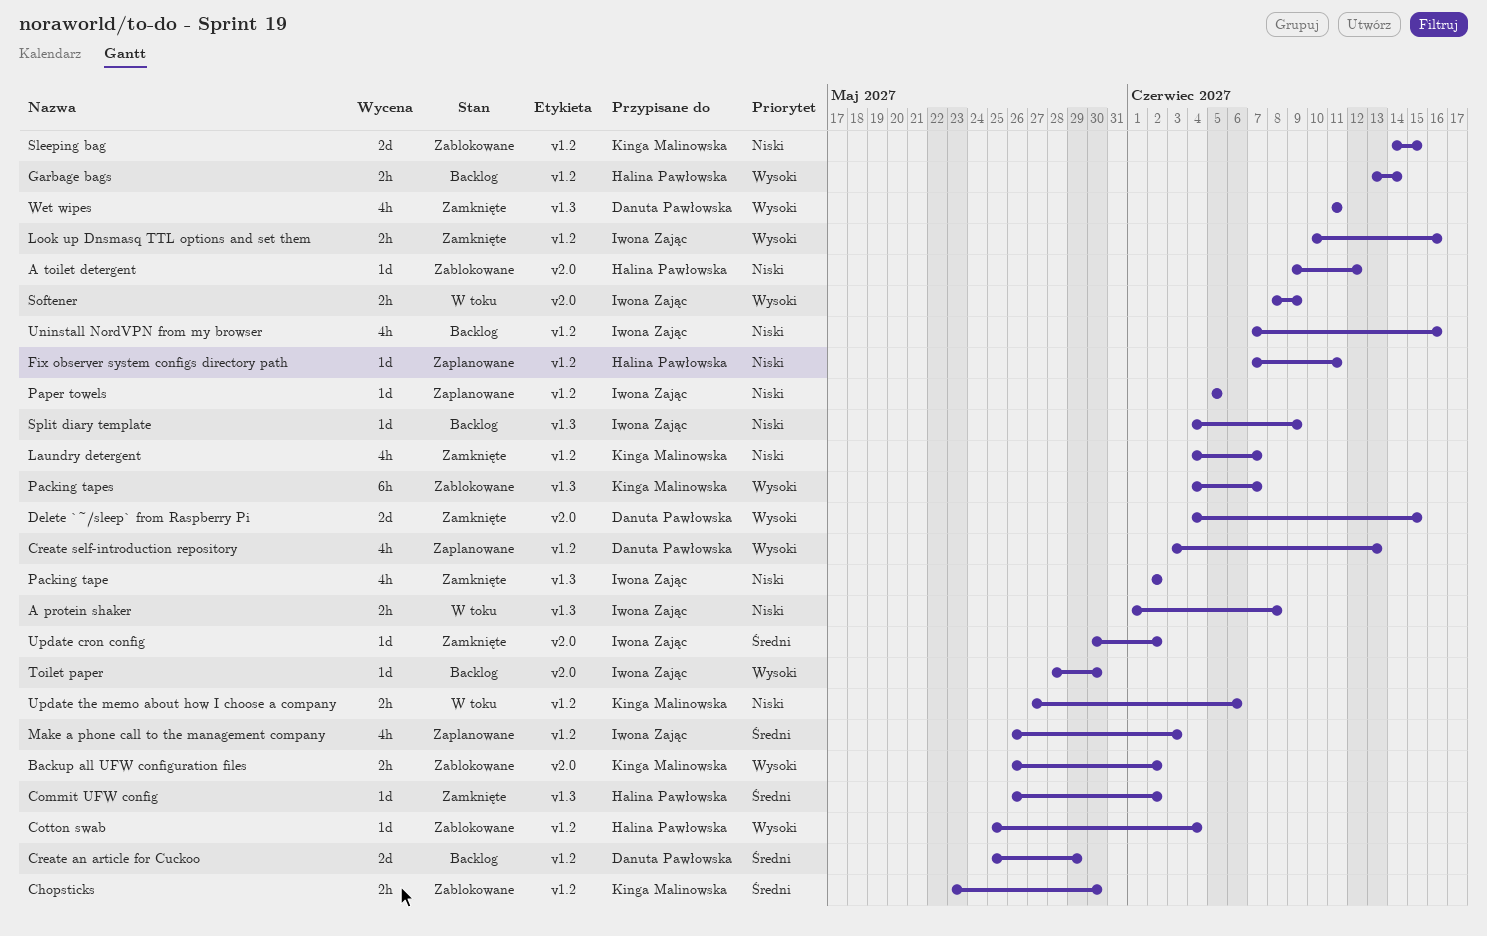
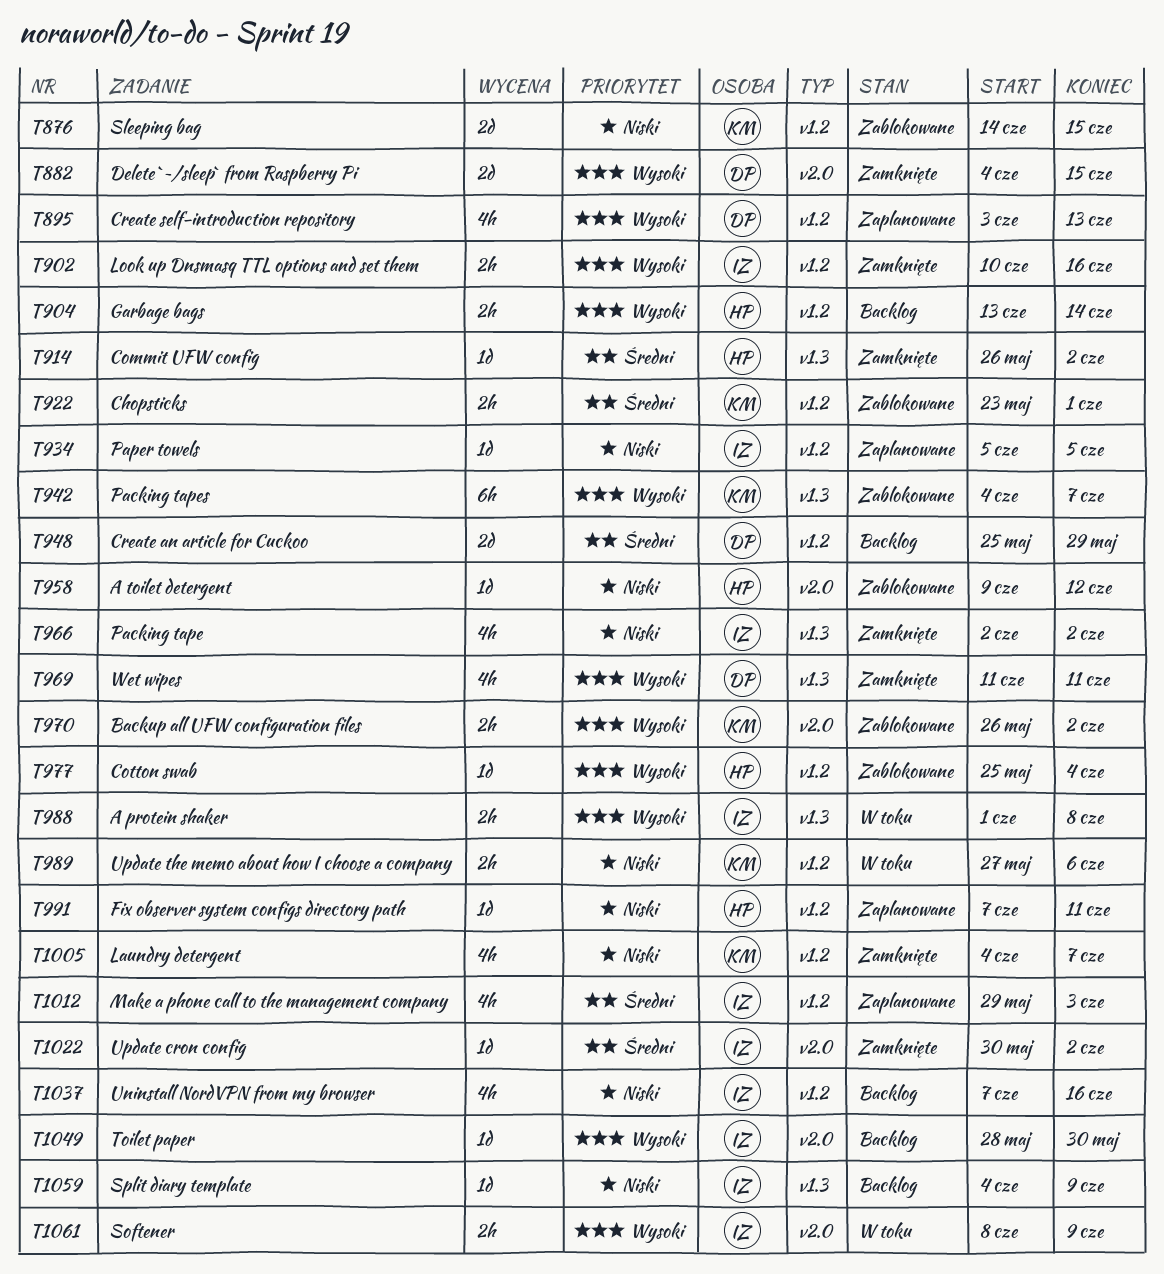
A protein shaker, priority: Niski -> Wysoki
Chopsticks, due: May 30 -> Jun 1
Make a phone call to the management company, start: May 26 -> May 29

